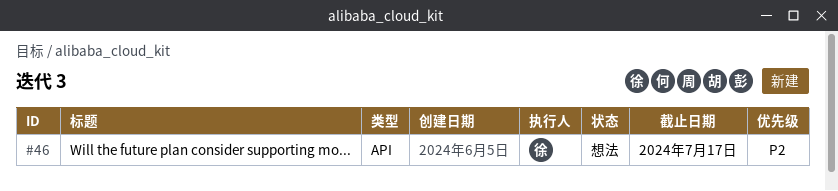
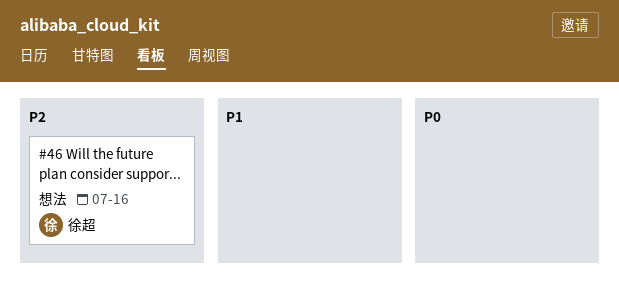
#46, due: Jul 17 -> Jul 16

